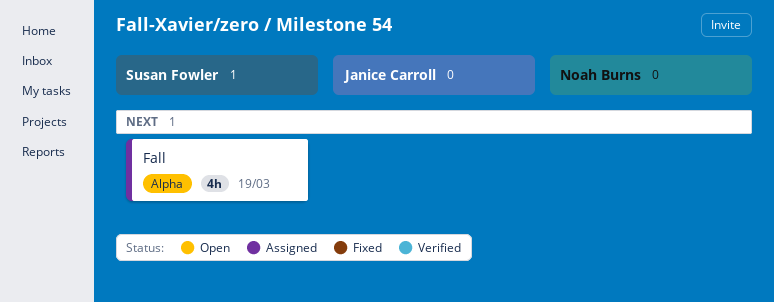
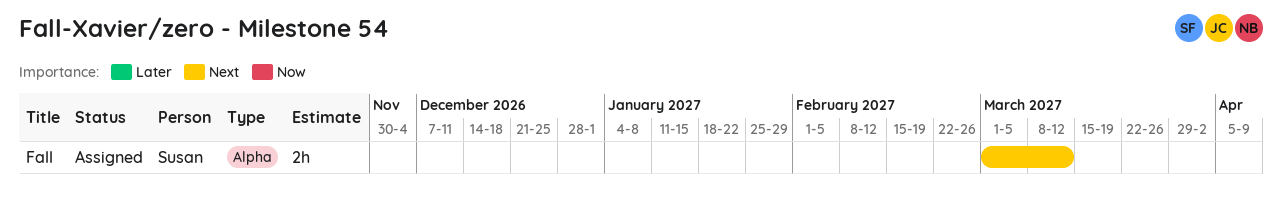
Fall, estimate: 4h -> 2h
Fall, due: Mar 19 -> Mar 12

